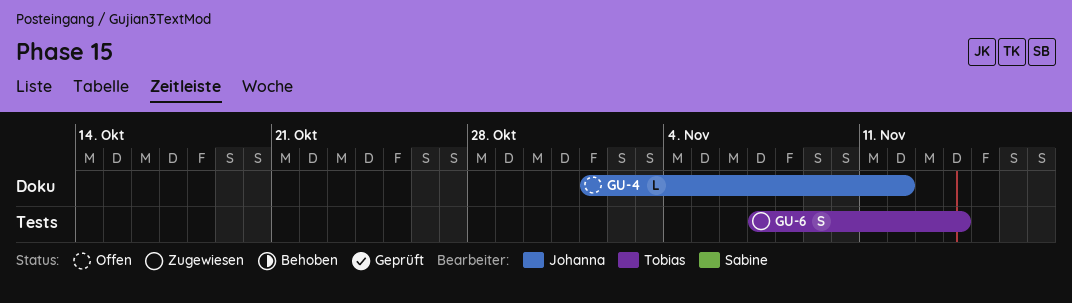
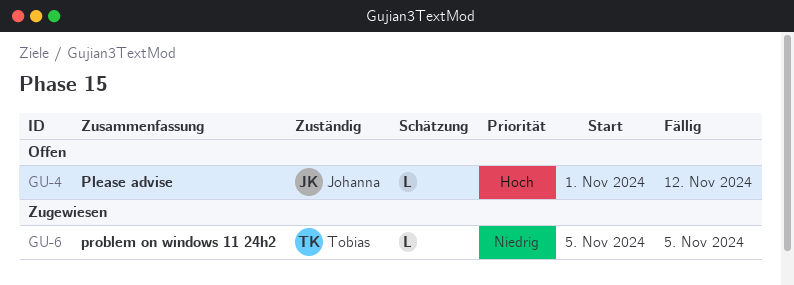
GU-6, estimate: S -> L
GU-6, start: Nov 7 -> Nov 5
GU-6, due: Nov 14 -> Nov 5

